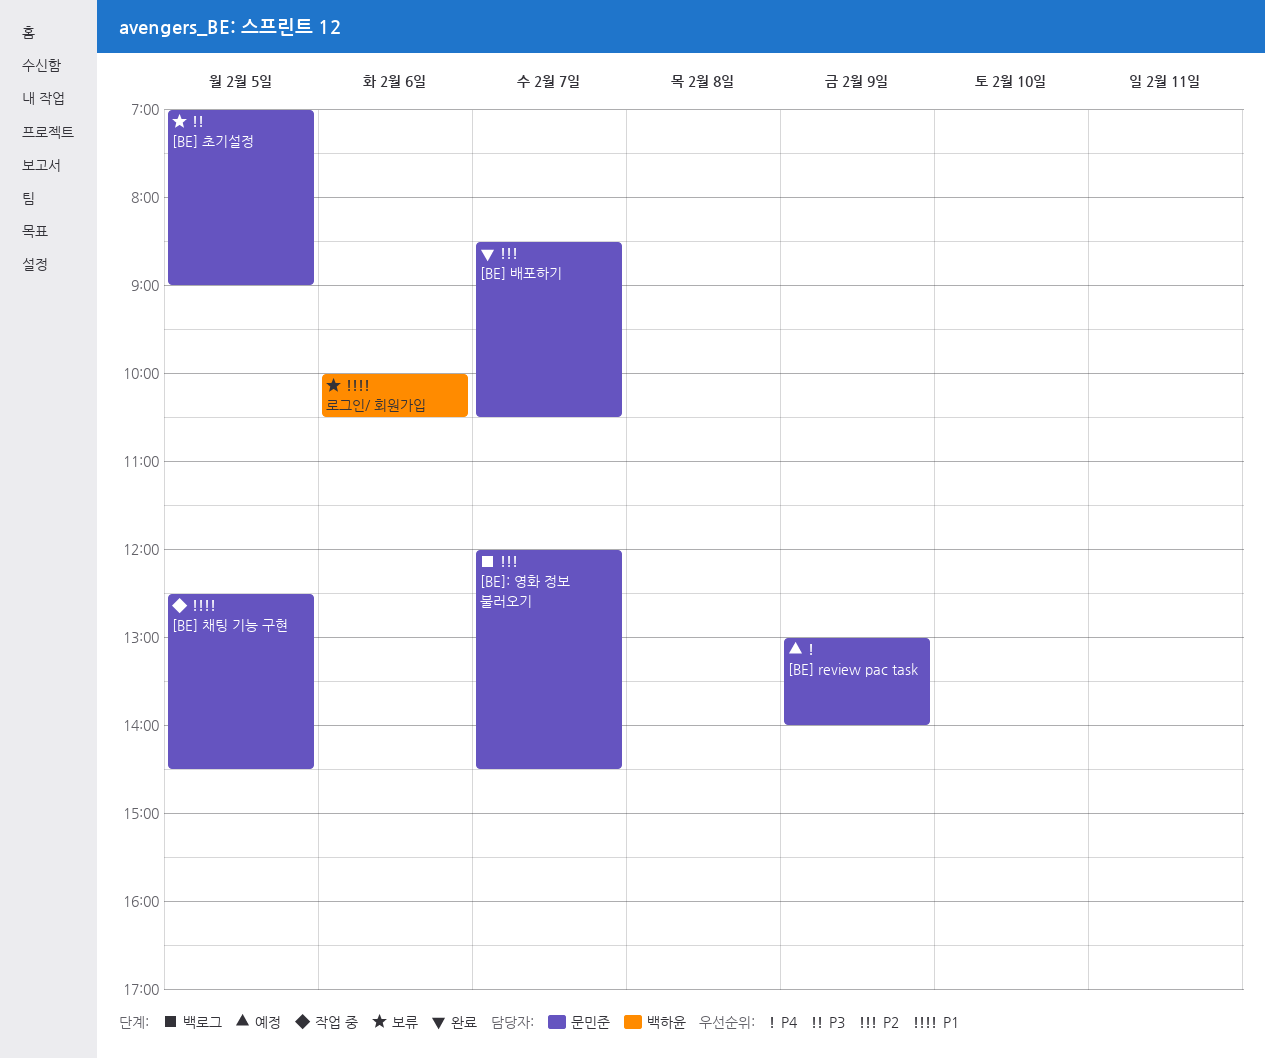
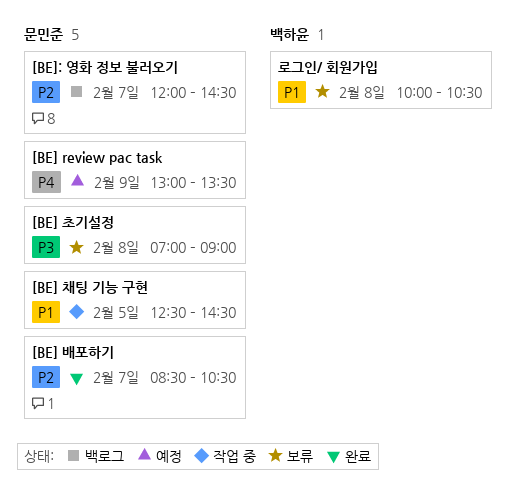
[BE] review pac task, ends: 14:00 -> 13:30
[BE] 초기설정, day: Feb 5 -> Feb 8
로그인/ 회원가입, day: Feb 6 -> Feb 8

